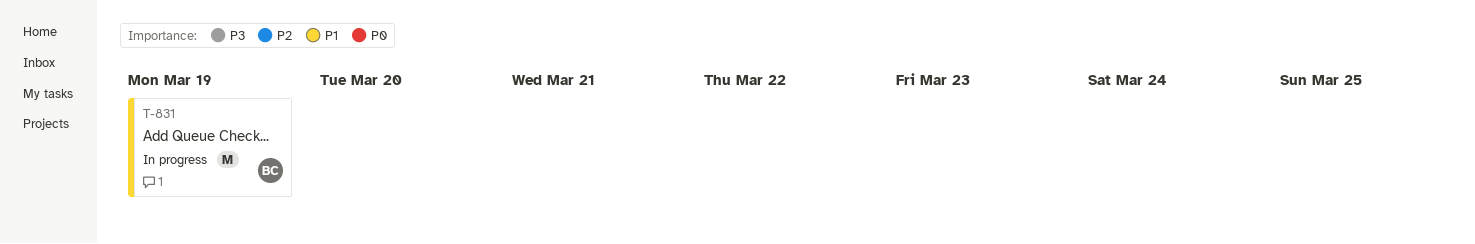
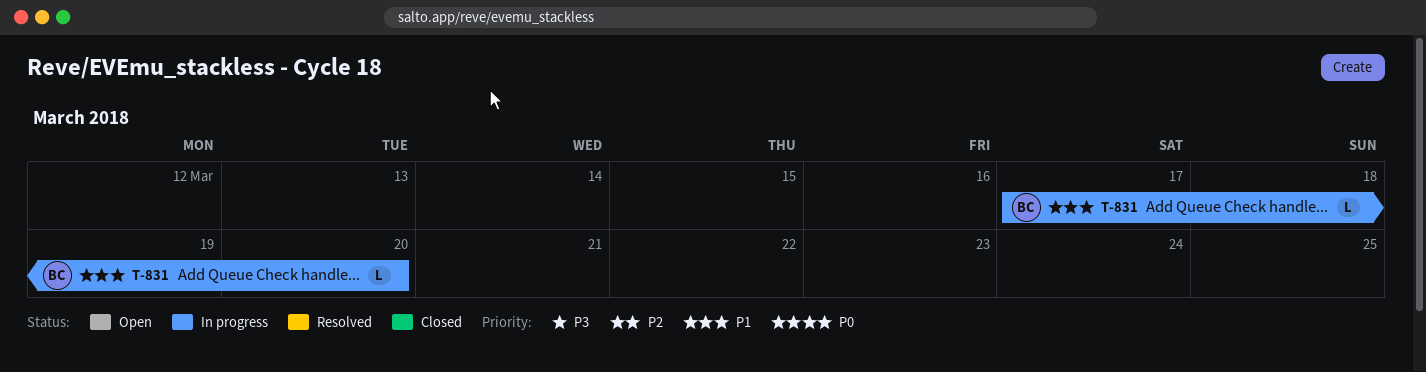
T-831, estimate: M -> L
T-831, due: Mar 19 -> Mar 20

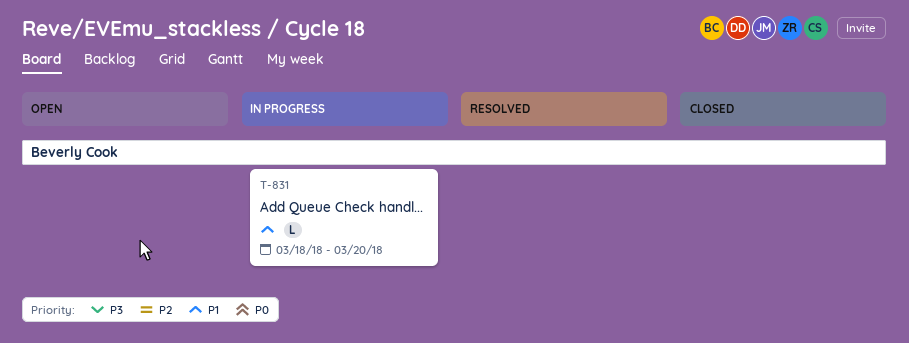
T-831, start: Mar 17 -> Mar 18

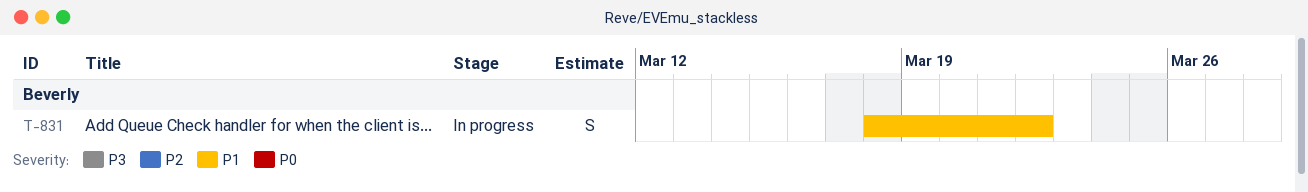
T-831, estimate: L -> S
T-831, due: Mar 20 -> Mar 22

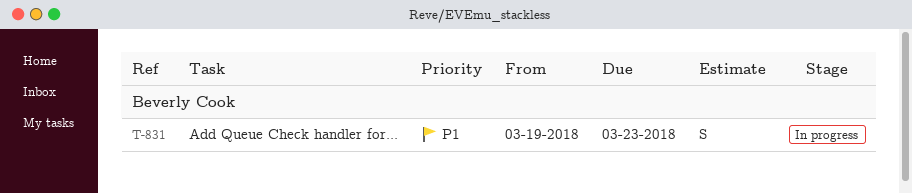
T-831, start: Mar 18 -> Mar 19
T-831, due: Mar 22 -> Mar 23

